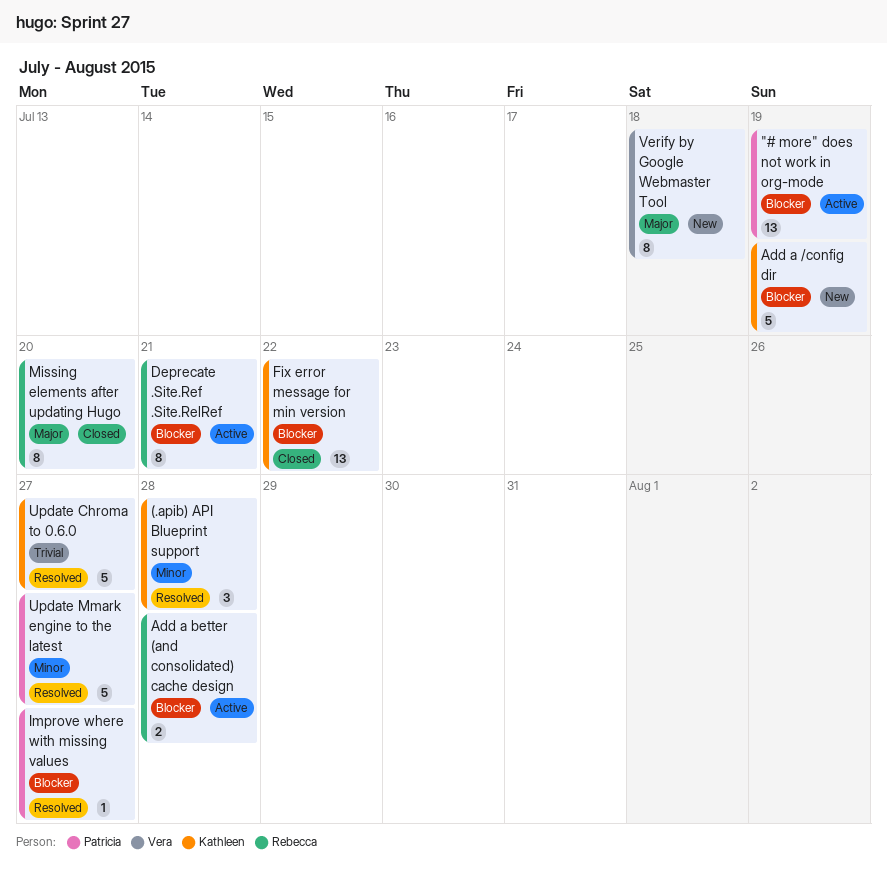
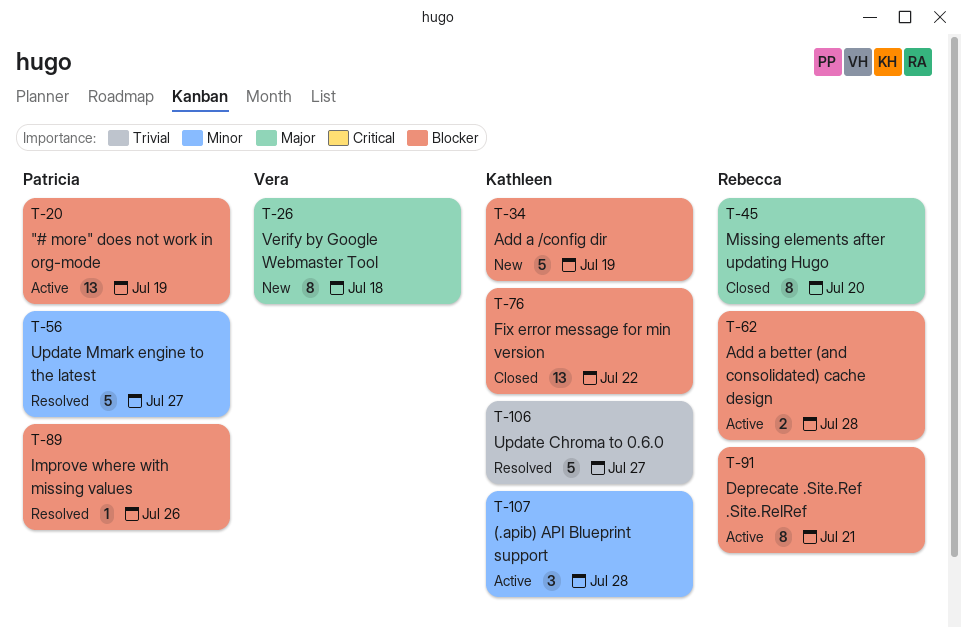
(.apib) API Blueprint support, status: Resolved -> Active
Improve where with missing values, due: Jul 27 -> Jul 26

